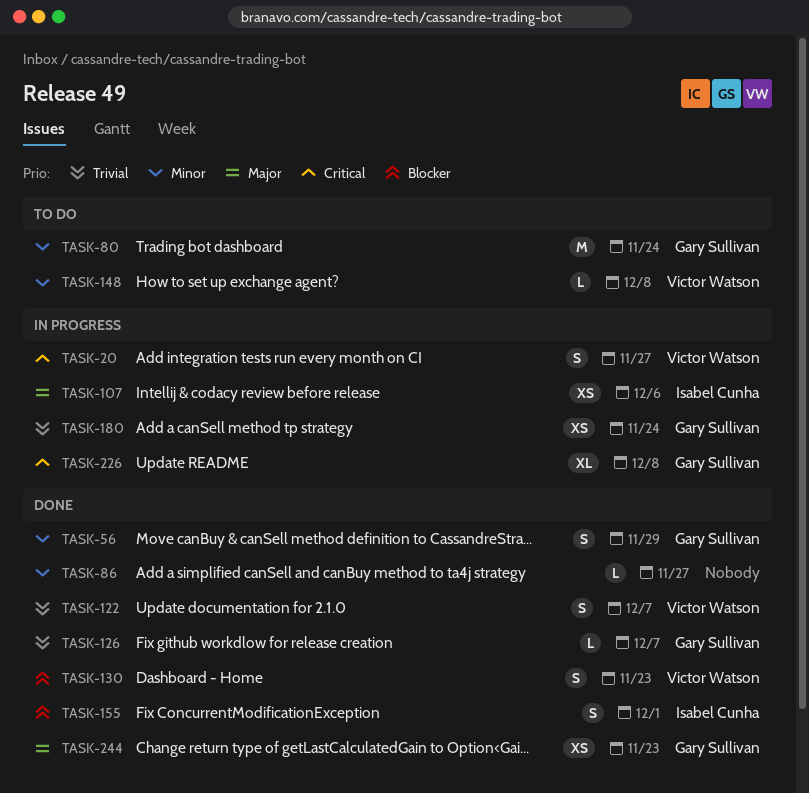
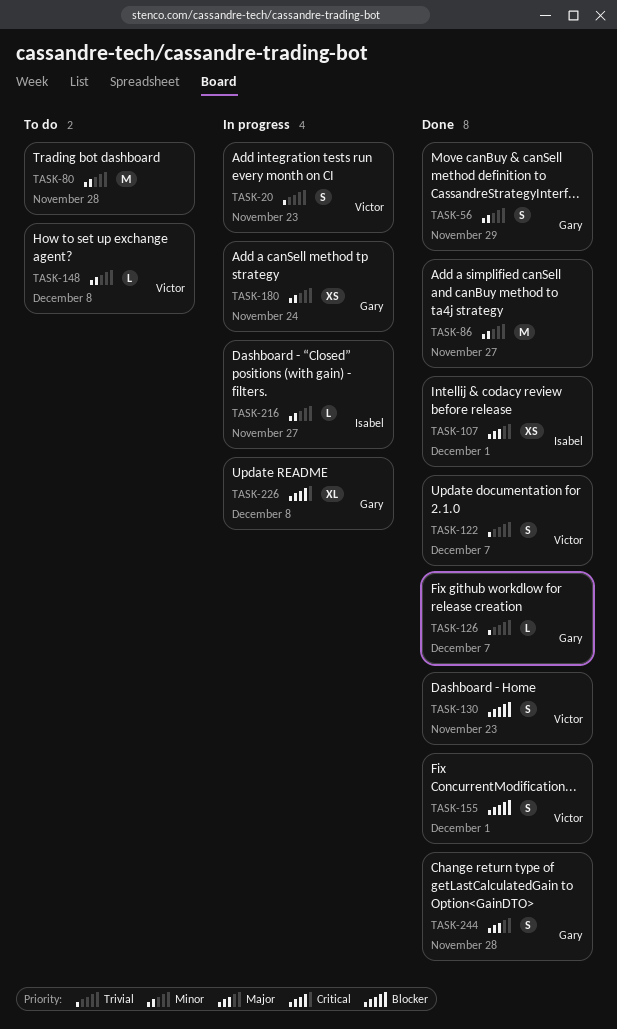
TASK-20, priority: Critical -> Trivial
TASK-20, due: Nov 27 -> Nov 23
TASK-80, owner: Gary Sullivan -> none
TASK-80, due: Nov 24 -> Nov 28
TASK-86, estimate: L -> M
TASK-107, status: In progress -> Done
TASK-107, due: Dec 6 -> Dec 1
TASK-155, owner: Isabel Cunha -> Victor Watson
TASK-180, priority: Trivial -> Minor
TASK-216: none -> present
TASK-244, estimate: XS -> S
TASK-244, due: Nov 23 -> Nov 28

